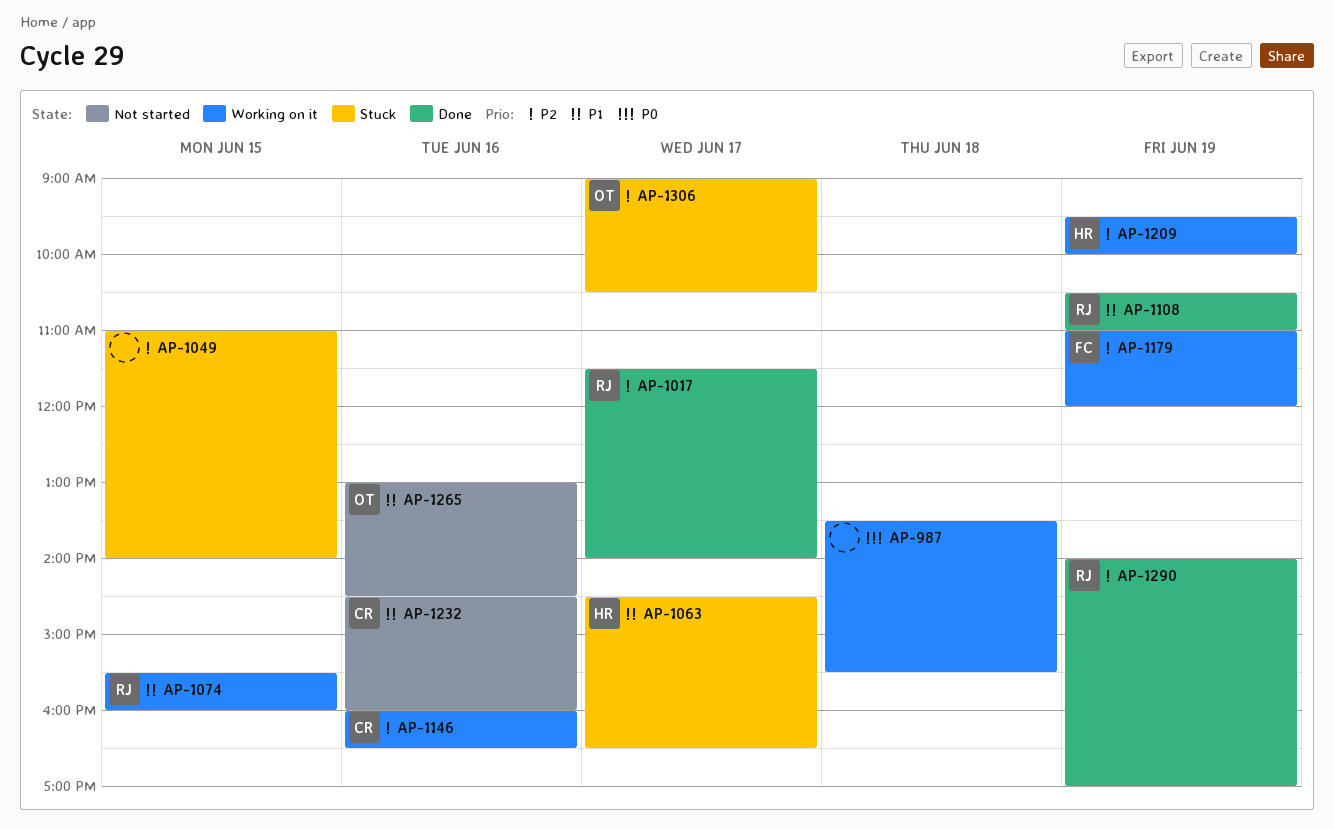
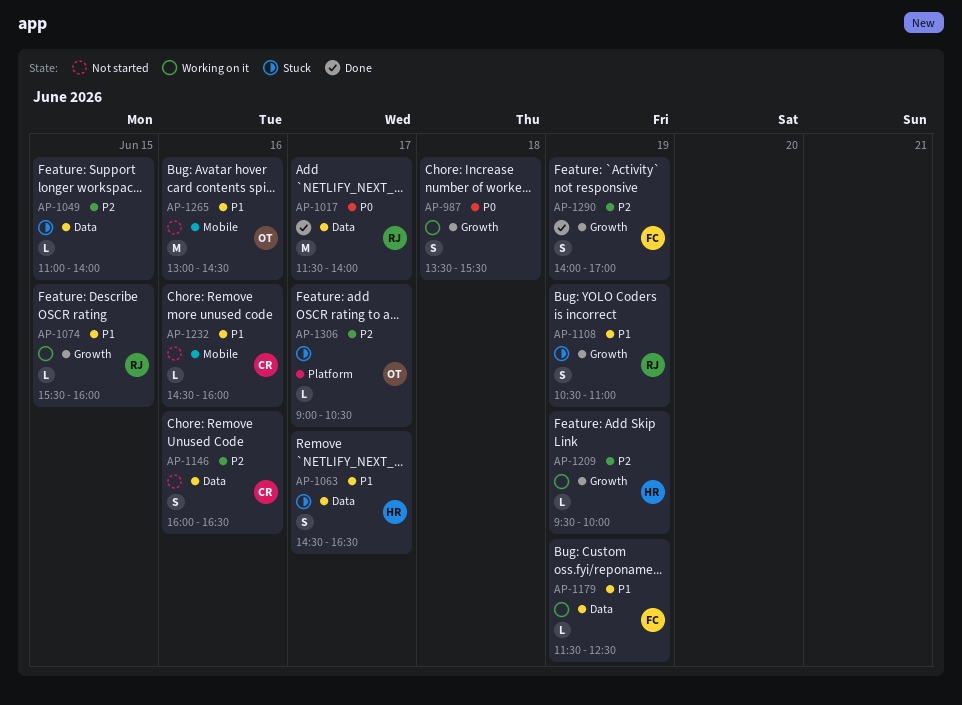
AP-1017, priority: P2 -> P0
AP-1108, status: Done -> Stuck
AP-1146, status: Working on it -> Not started
AP-1179, priority: P2 -> P1
AP-1179, begins: 11:00 -> 11:30
AP-1179, ends: 12:00 -> 12:30
AP-1290, owner: RJ -> FC

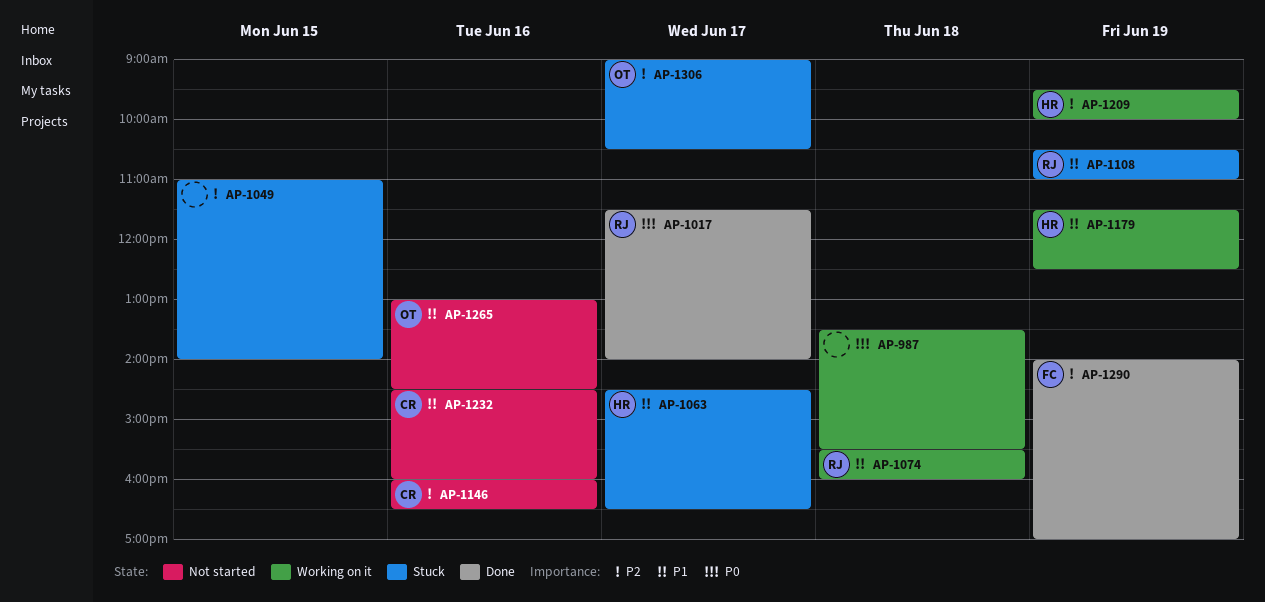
AP-1074, day: Jun 15 -> Jun 18
AP-1179, owner: FC -> HR

